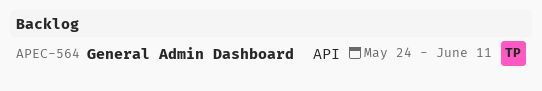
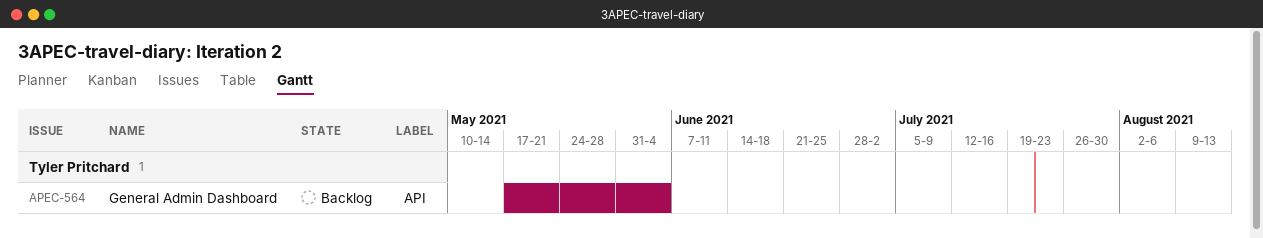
APEC-564, start: May 24 -> May 17
APEC-564, due: Jun 11 -> Jun 4

